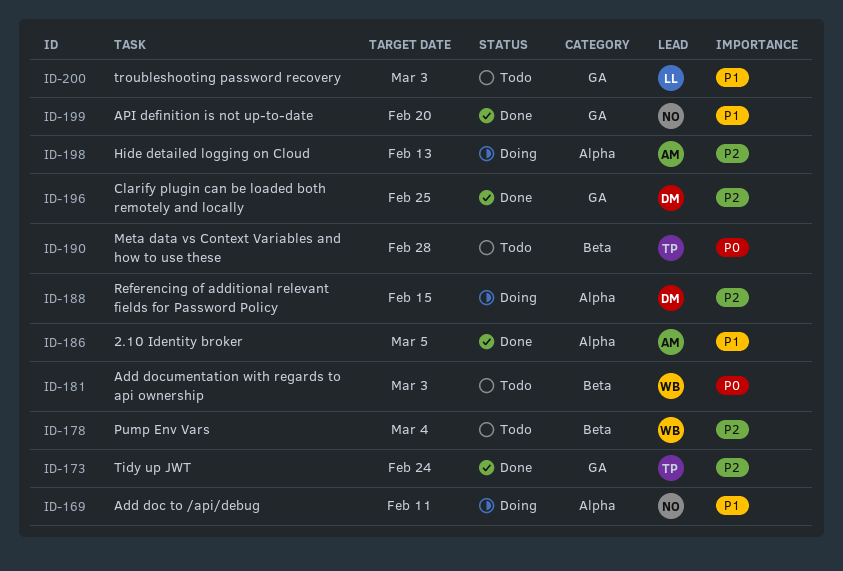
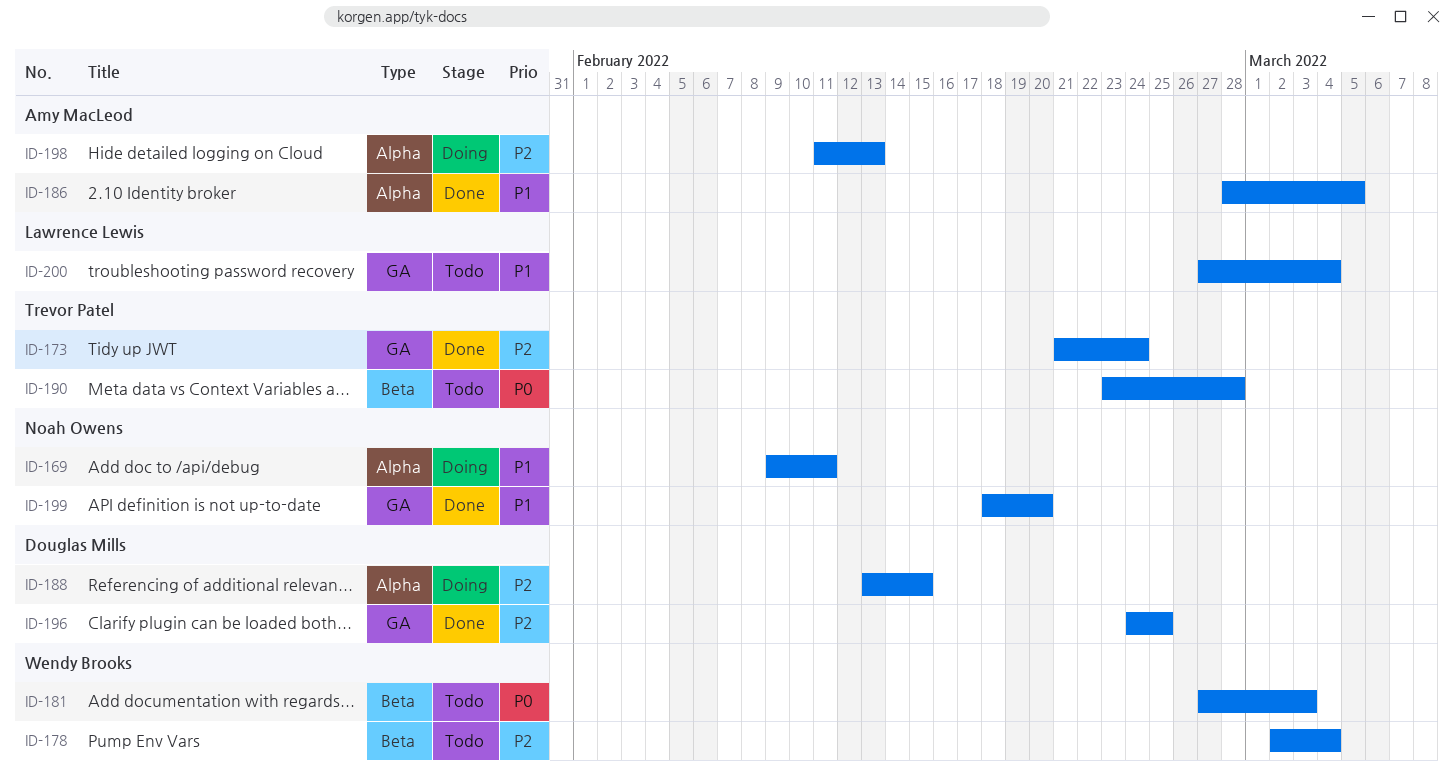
ID-200, due: Mar 3 -> Mar 4

